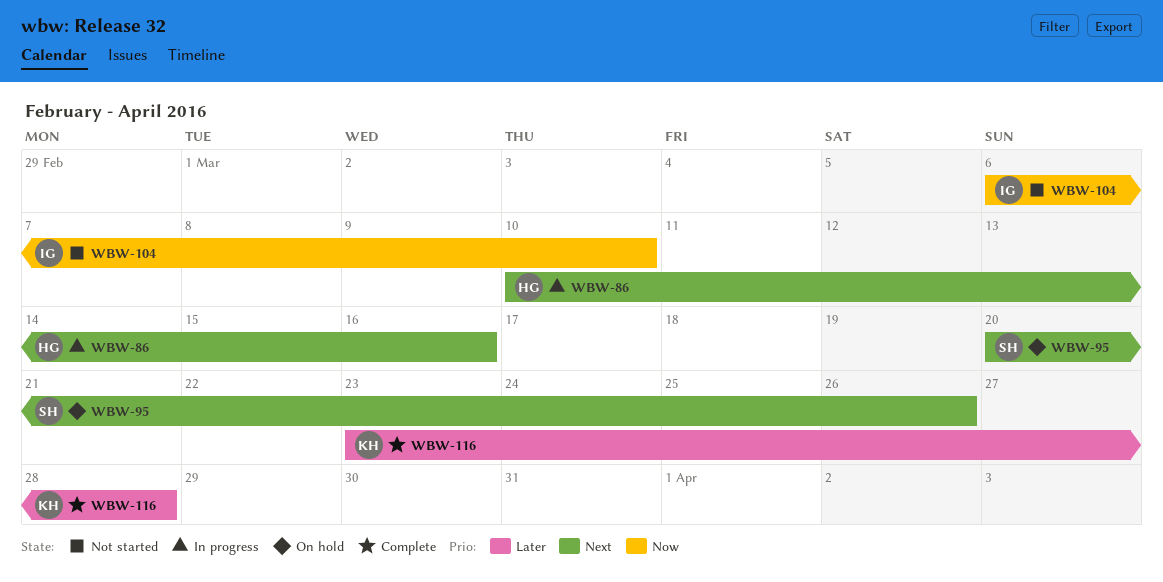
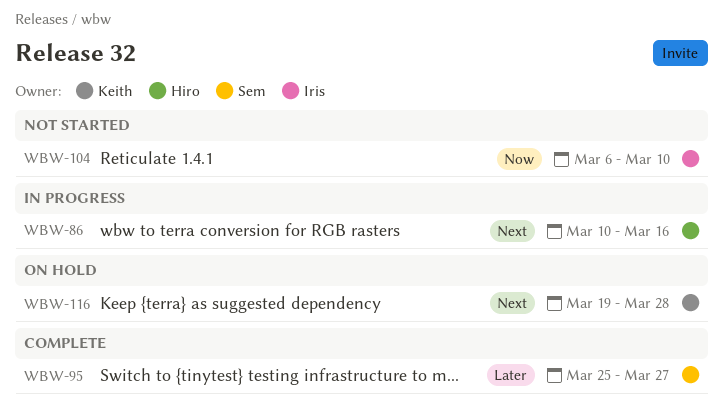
WBW-95, status: On hold -> Complete
WBW-95, priority: Next -> Later
WBW-95, start: Mar 20 -> Mar 25
WBW-95, due: Mar 26 -> Mar 27
WBW-116, status: Complete -> On hold
WBW-116, priority: Later -> Next
WBW-116, start: Mar 23 -> Mar 19

